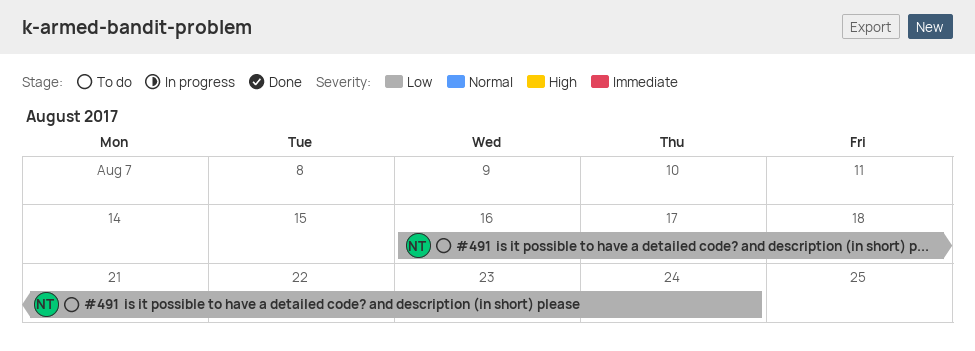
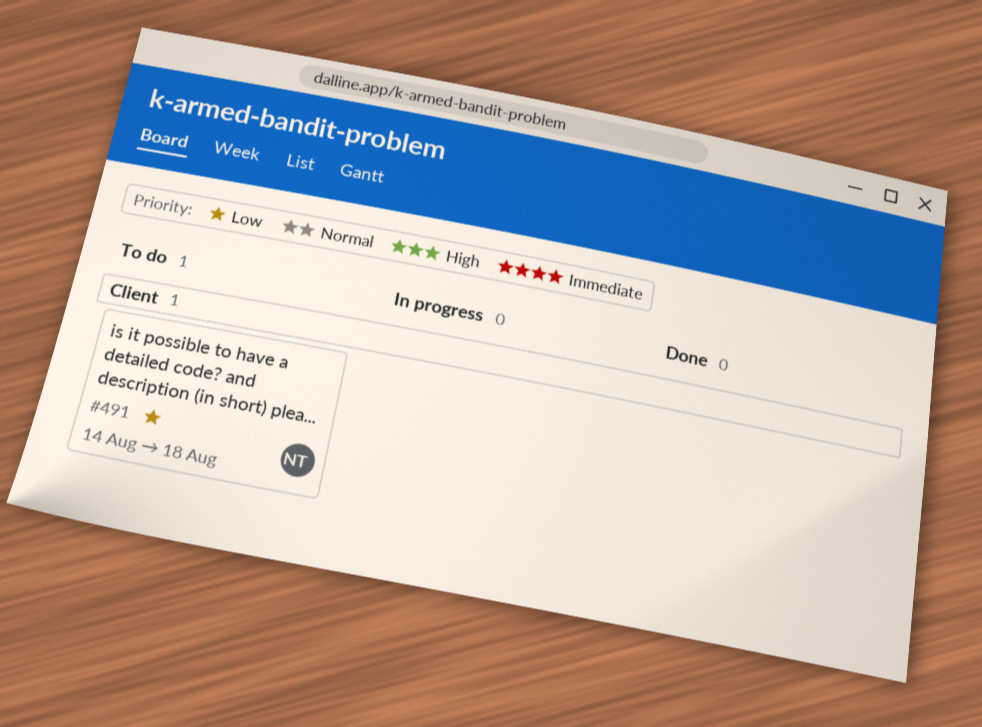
#491, start: Aug 16 -> Aug 14
#491, due: Aug 24 -> Aug 18

